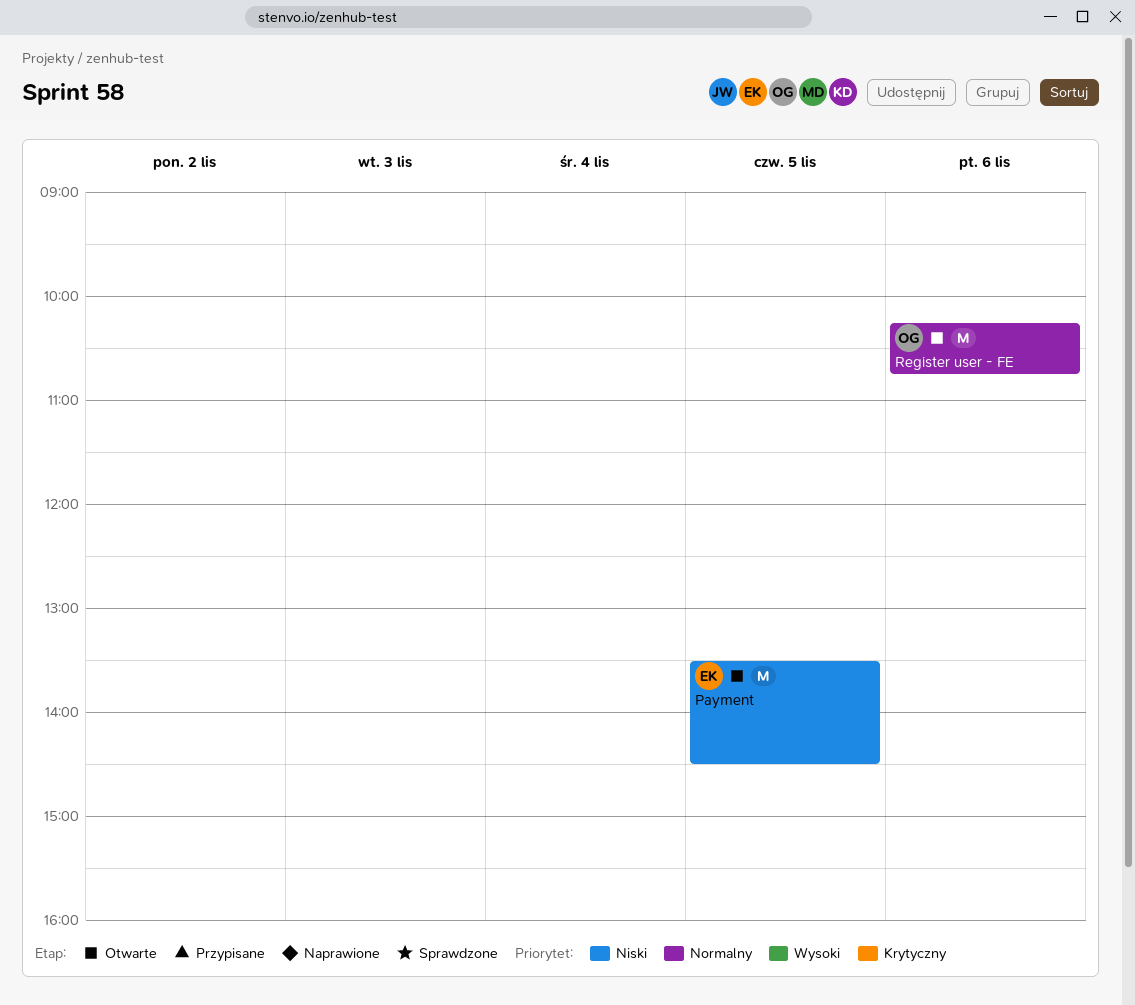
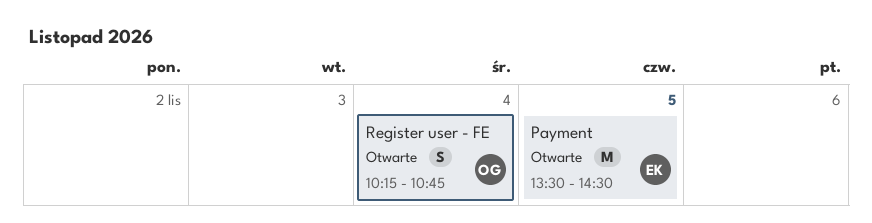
Register user - FE, estimate: M -> S
Register user - FE, day: Nov 6 -> Nov 4

